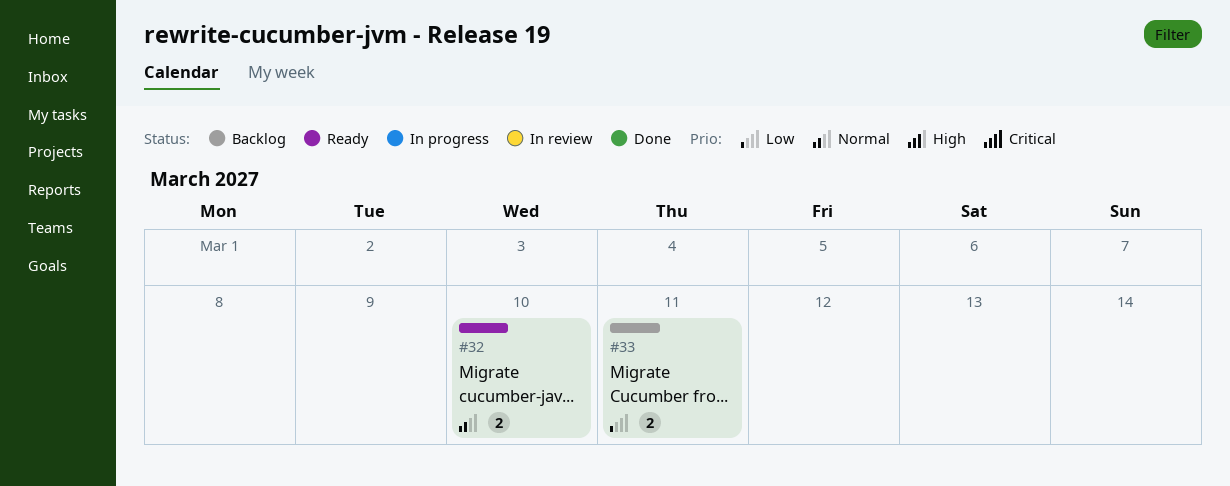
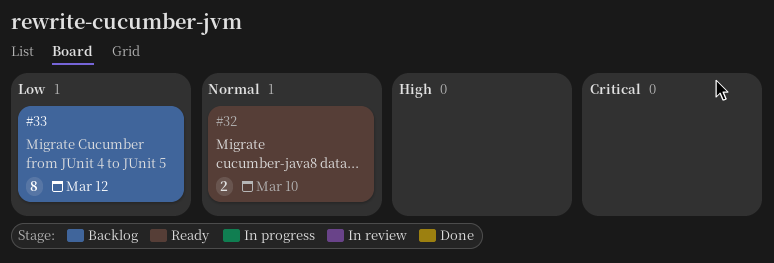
#33, estimate: 2 -> 8
#33, due: Mar 11 -> Mar 12

